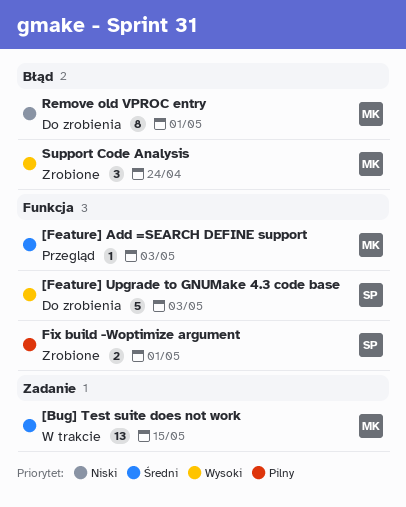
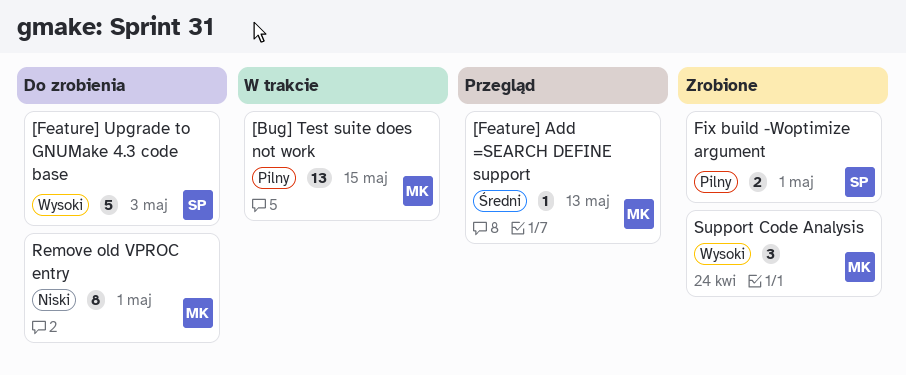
[Bug] Test suite does not work, priority: Średni -> Pilny
[Feature] Add =SEARCH DEFINE support, due: May 3 -> May 13

